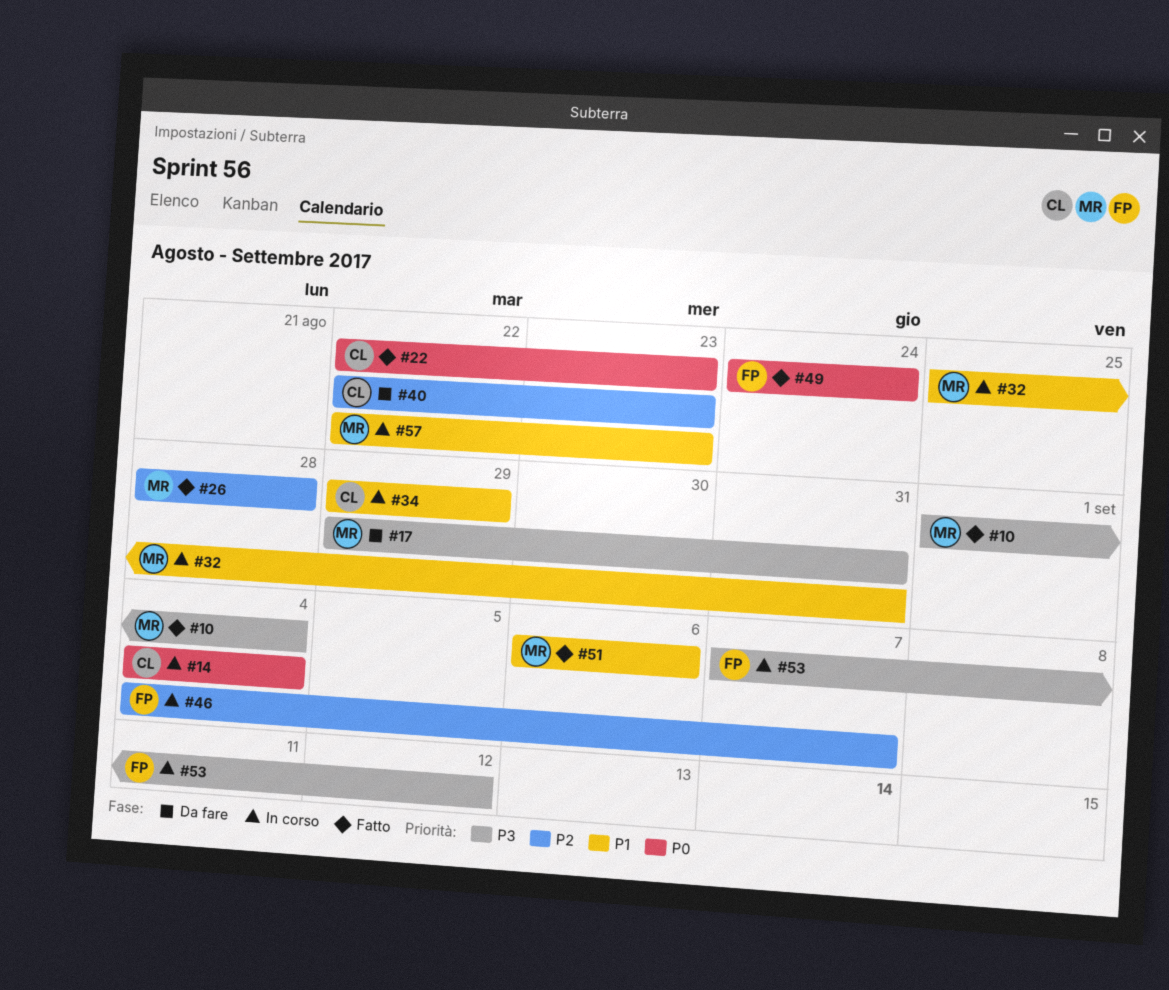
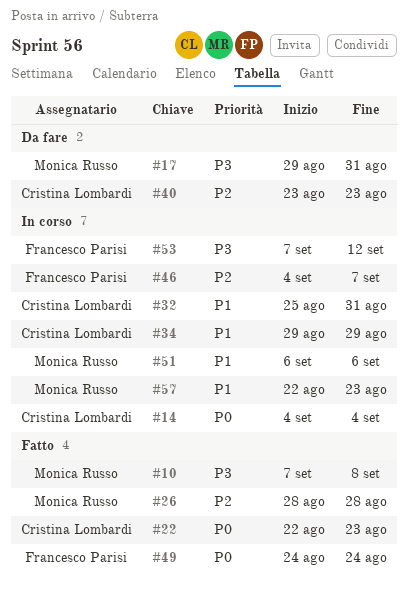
#10, start: Sep 1 -> Sep 7
#10, due: Sep 4 -> Sep 8
#32, owner: Monica Russo -> Cristina Lombardi
#40, start: Aug 22 -> Aug 23
#51, status: Fatto -> In corso

